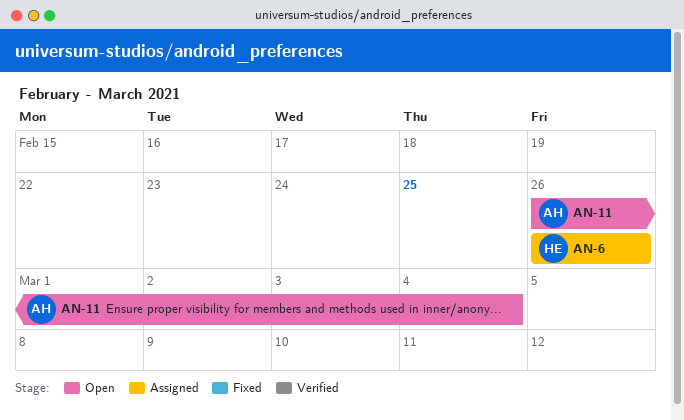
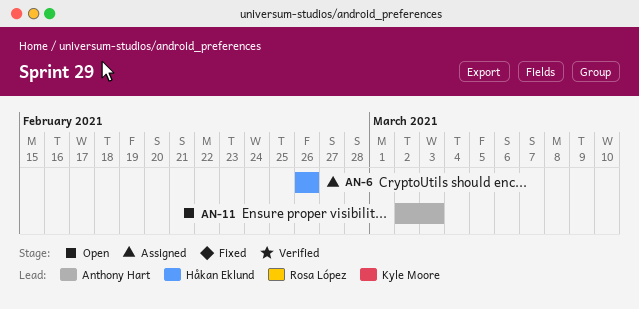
AN-11, start: Feb 26 -> Mar 2
AN-11, due: Mar 4 -> Mar 3

